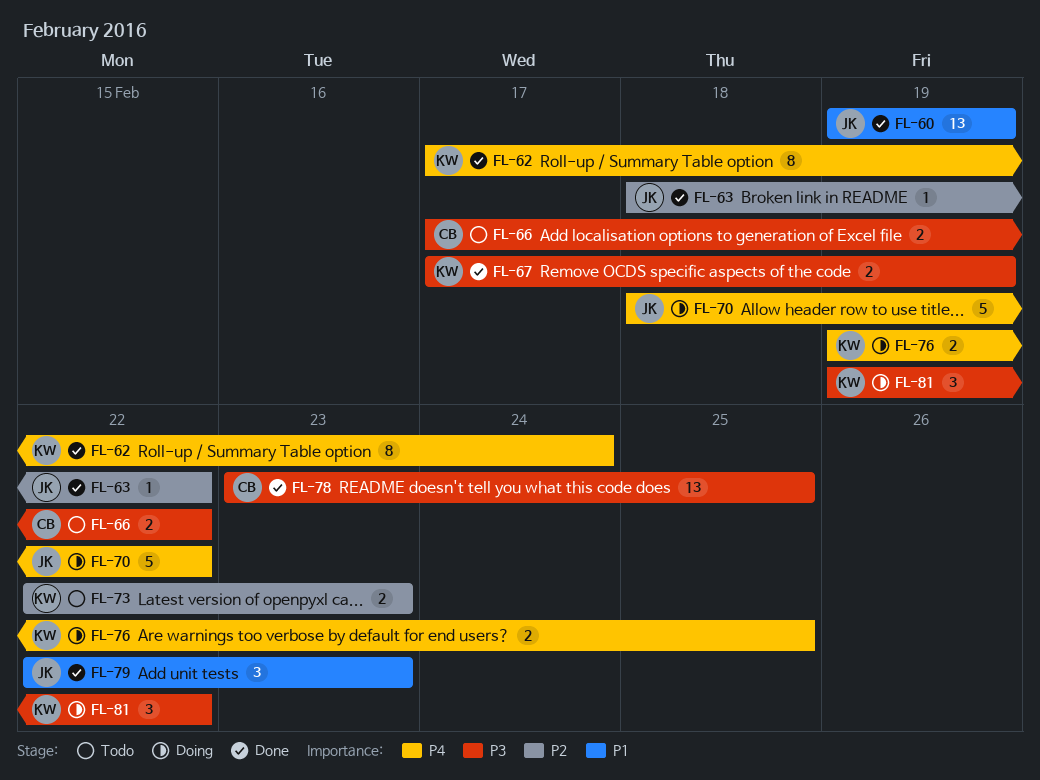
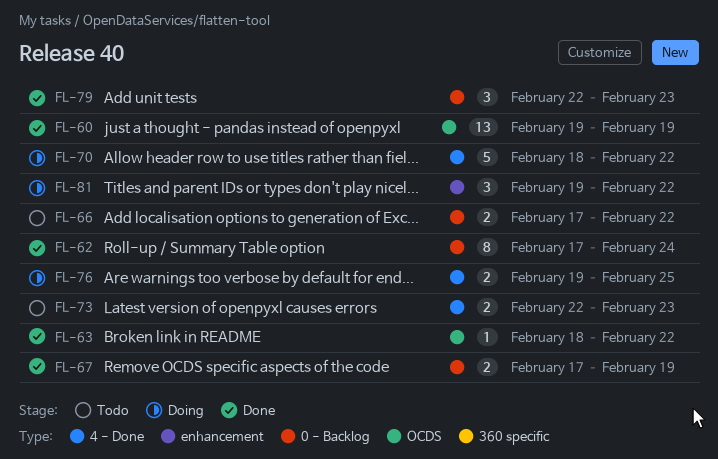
FL-78: present -> none

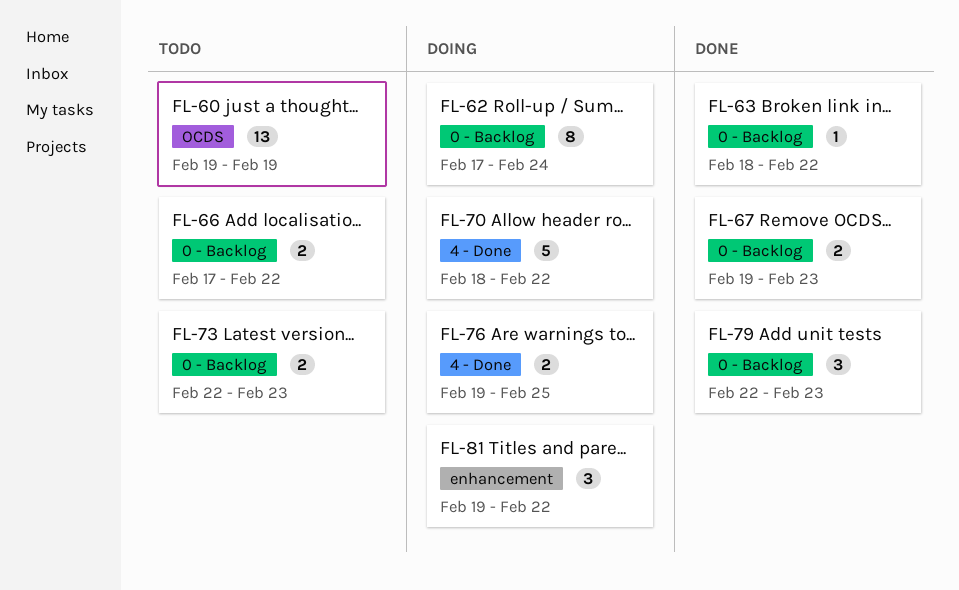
FL-60, status: Done -> Todo
FL-62, status: Done -> Doing
FL-63, label: OCDS -> 0 - Backlog
FL-67, start: Feb 17 -> Feb 19
FL-67, due: Feb 19 -> Feb 23
FL-73, label: 4 - Done -> 0 - Backlog

